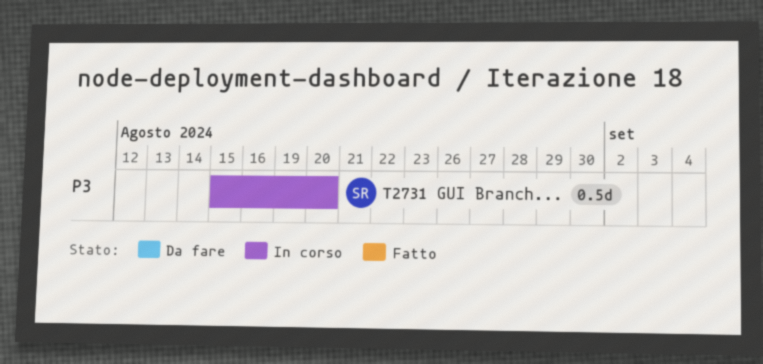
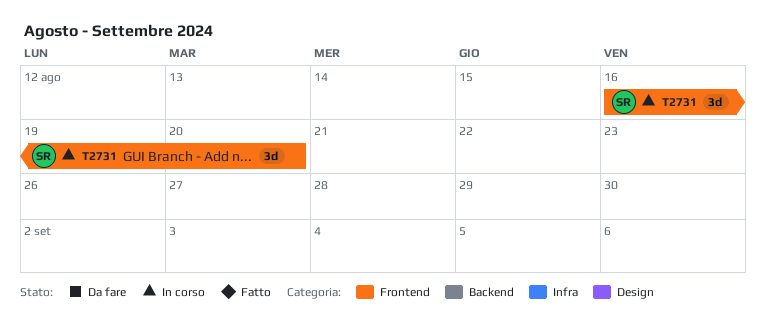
T2731, estimate: 0.5d -> 3d
T2731, start: Aug 15 -> Aug 16

